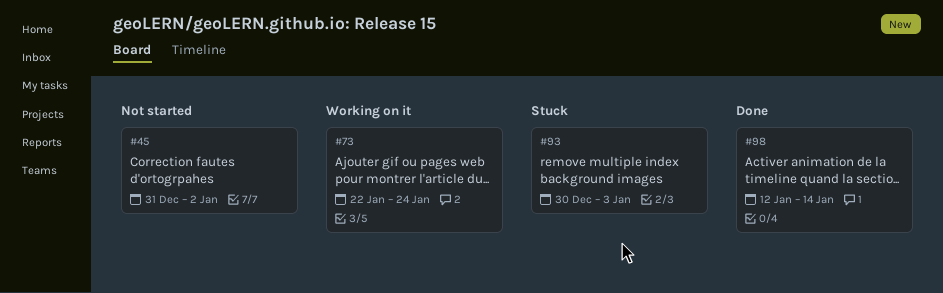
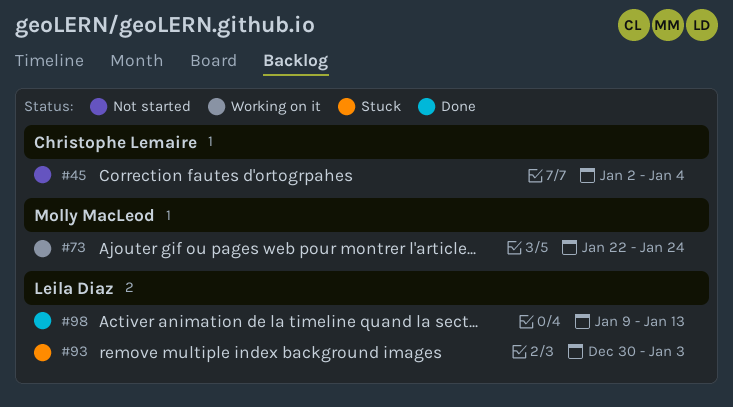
#45, start: Dec 31 -> Jan 2
#45, due: Jan 2 -> Jan 4
#98, start: Jan 12 -> Jan 9
#98, due: Jan 14 -> Jan 13

